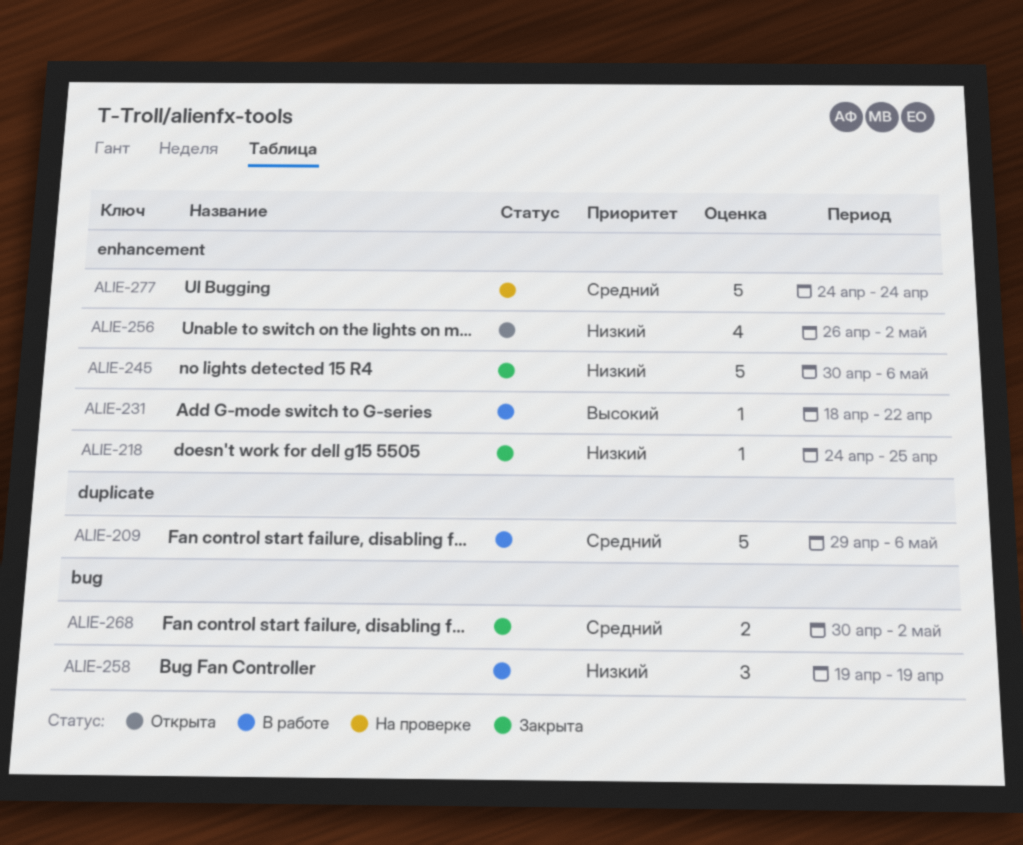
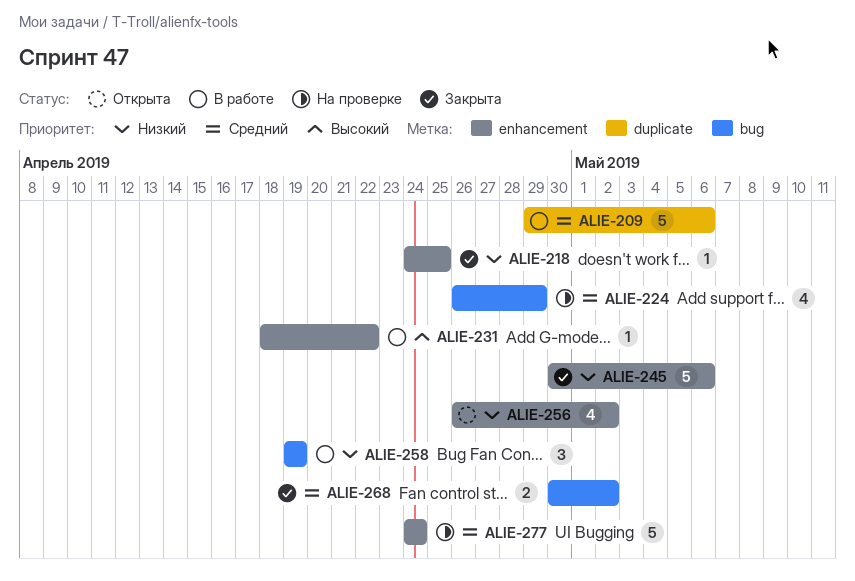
ALIE-224: none -> present

